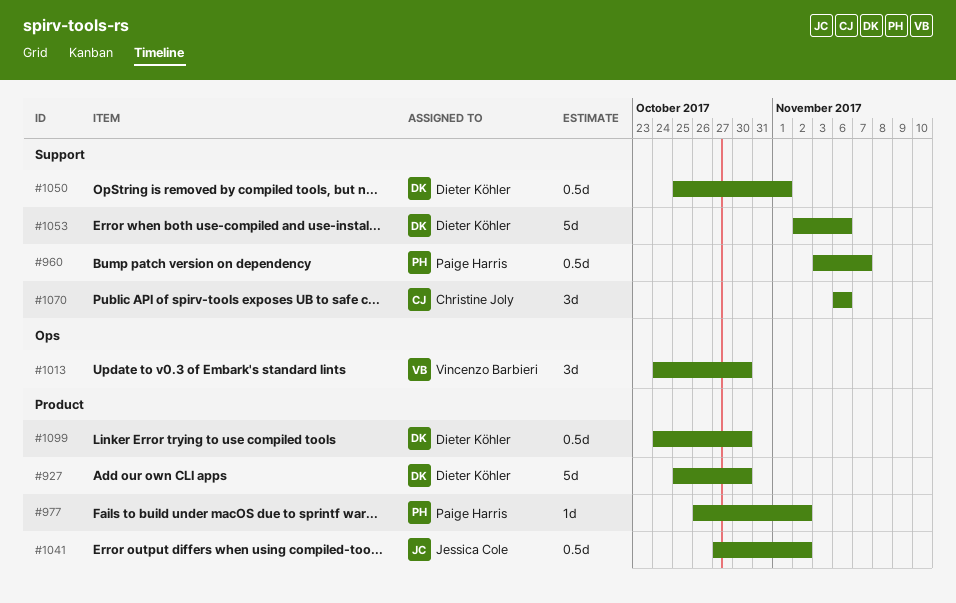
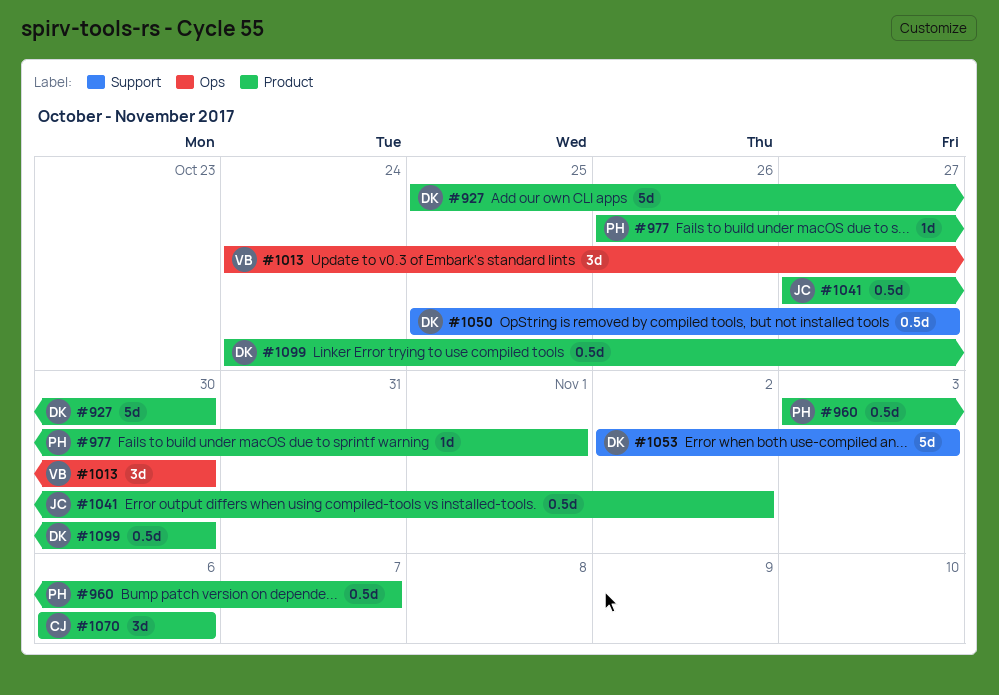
#960, label: Support -> Product
#977, due: Nov 2 -> Nov 1
#1050, due: Nov 1 -> Oct 27
#1053, due: Nov 6 -> Nov 3
#1070, label: Support -> Product

